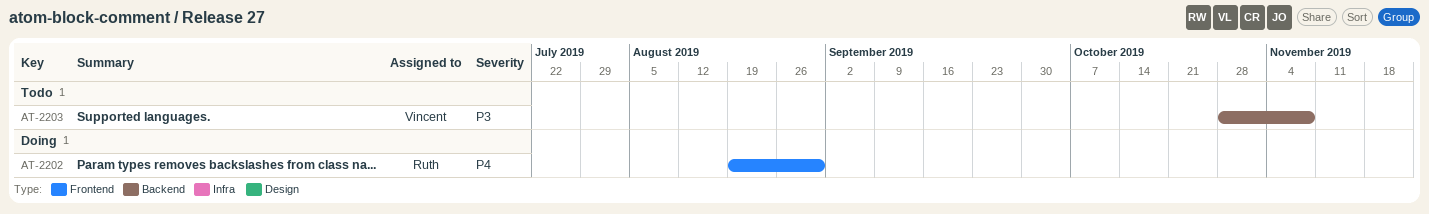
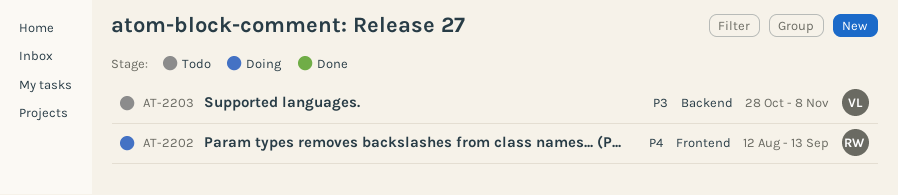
AT-2202, start: Aug 19 -> Aug 12
AT-2202, due: Aug 30 -> Sep 13

